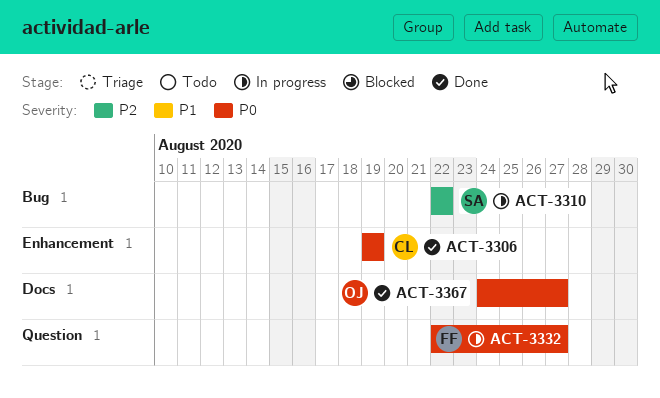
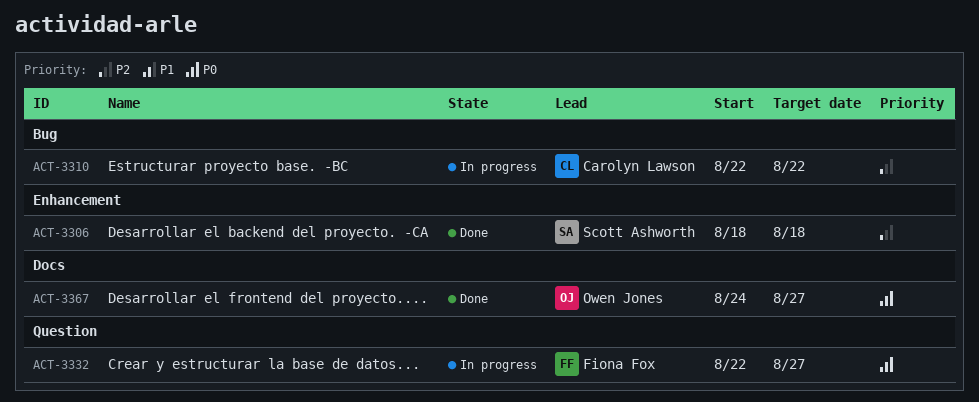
ACT-3306, owner: Carolyn Lawson -> Scott Ashworth
ACT-3306, priority: P0 -> P2
ACT-3306, start: Aug 19 -> Aug 18
ACT-3306, due: Aug 19 -> Aug 18
ACT-3310, owner: Scott Ashworth -> Carolyn Lawson

